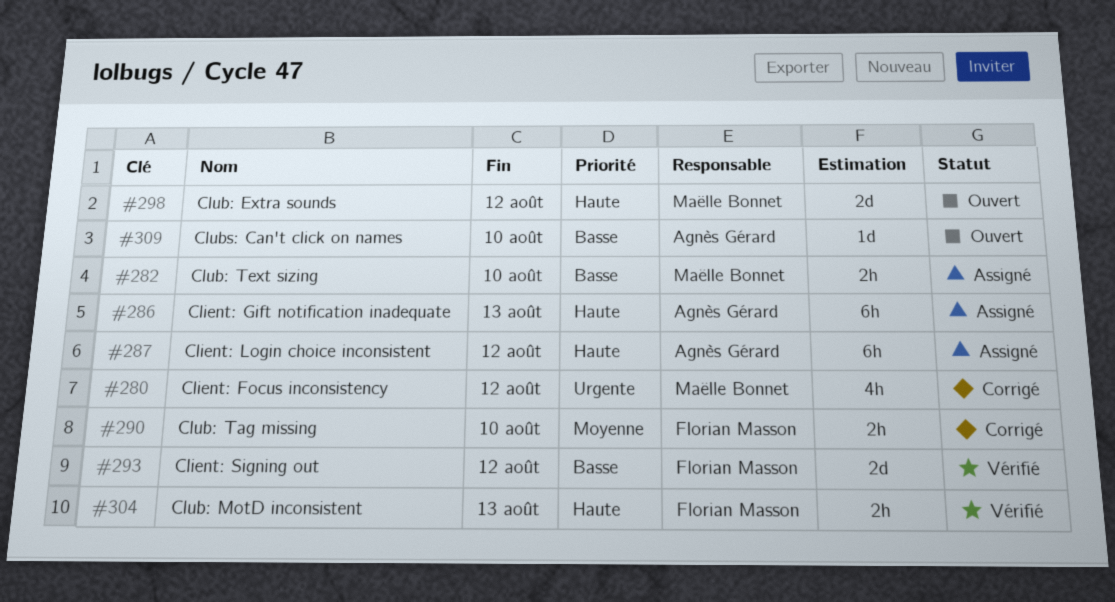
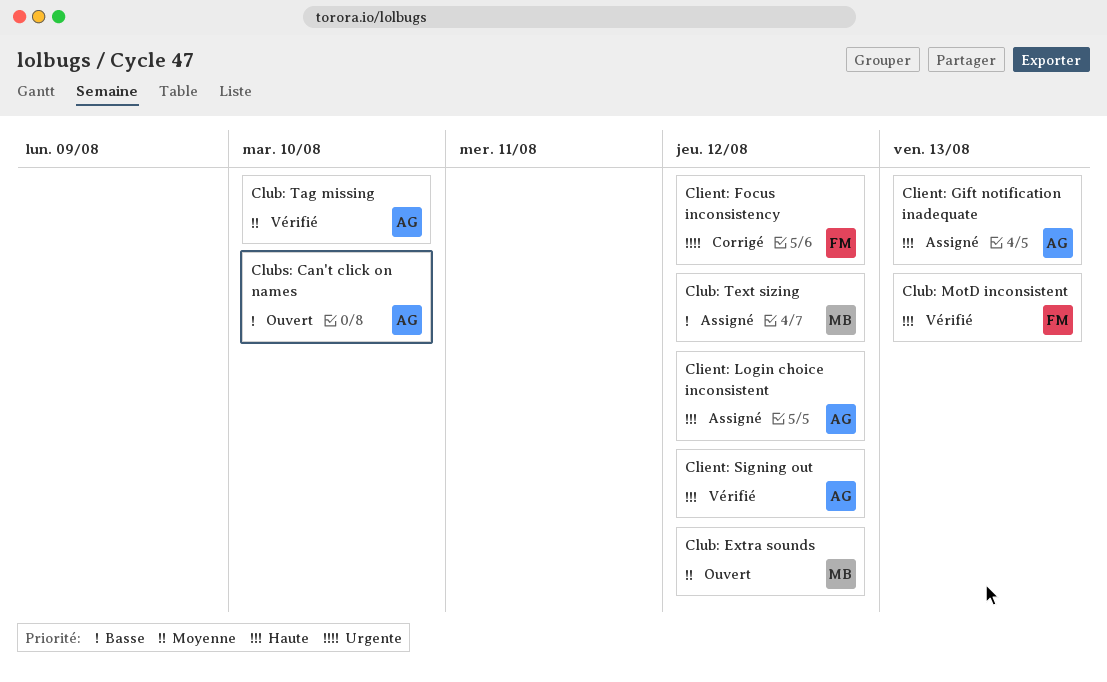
Client: Focus inconsistency, owner: Maëlle Bonnet -> Florian Masson
Client: Signing out, owner: Florian Masson -> Agnès Gérard
Client: Signing out, priority: Basse -> Haute
Club: Extra sounds, priority: Haute -> Moyenne
Club: Tag missing, status: Corrigé -> Vérifié
Club: Tag missing, owner: Florian Masson -> Agnès Gérard
Club: Text sizing, due: Aug 10 -> Aug 12

